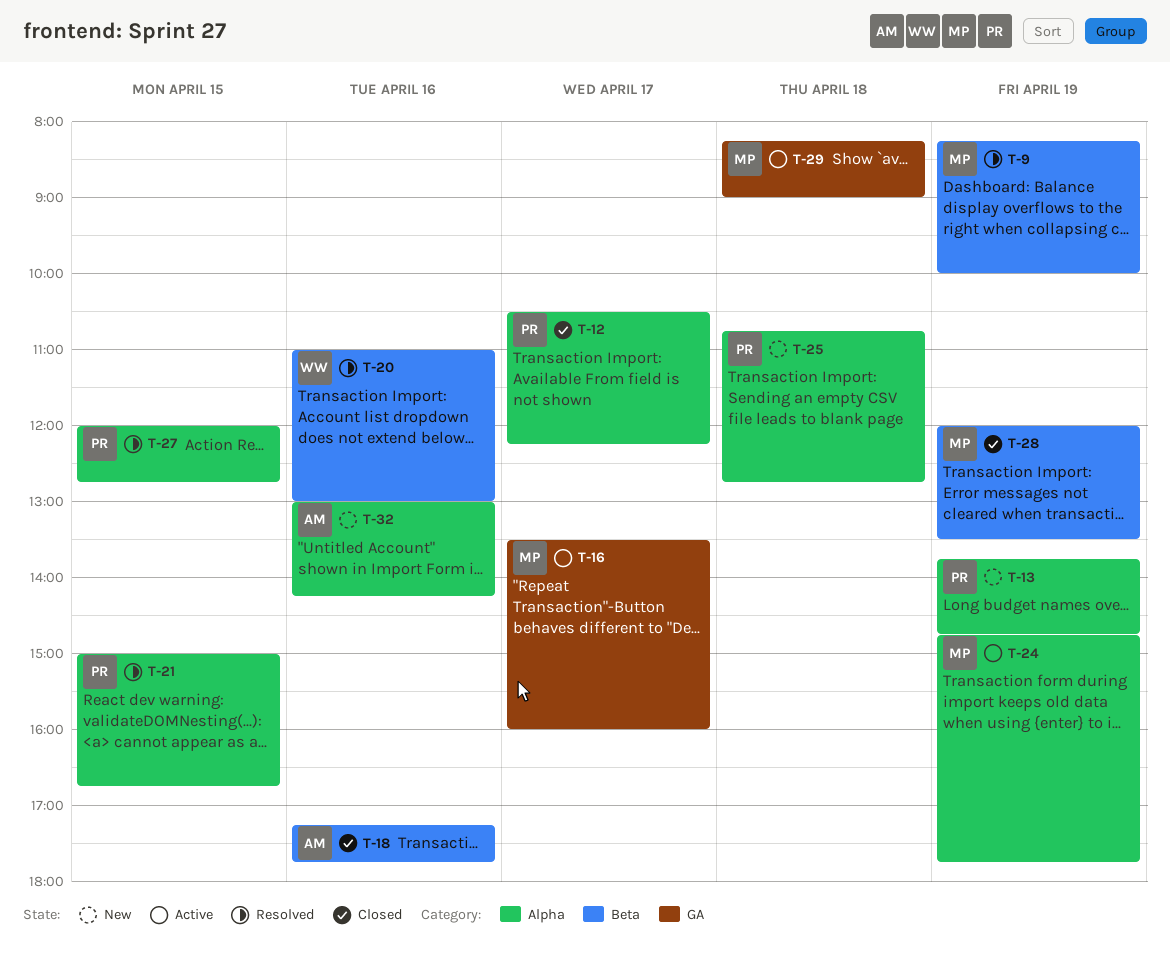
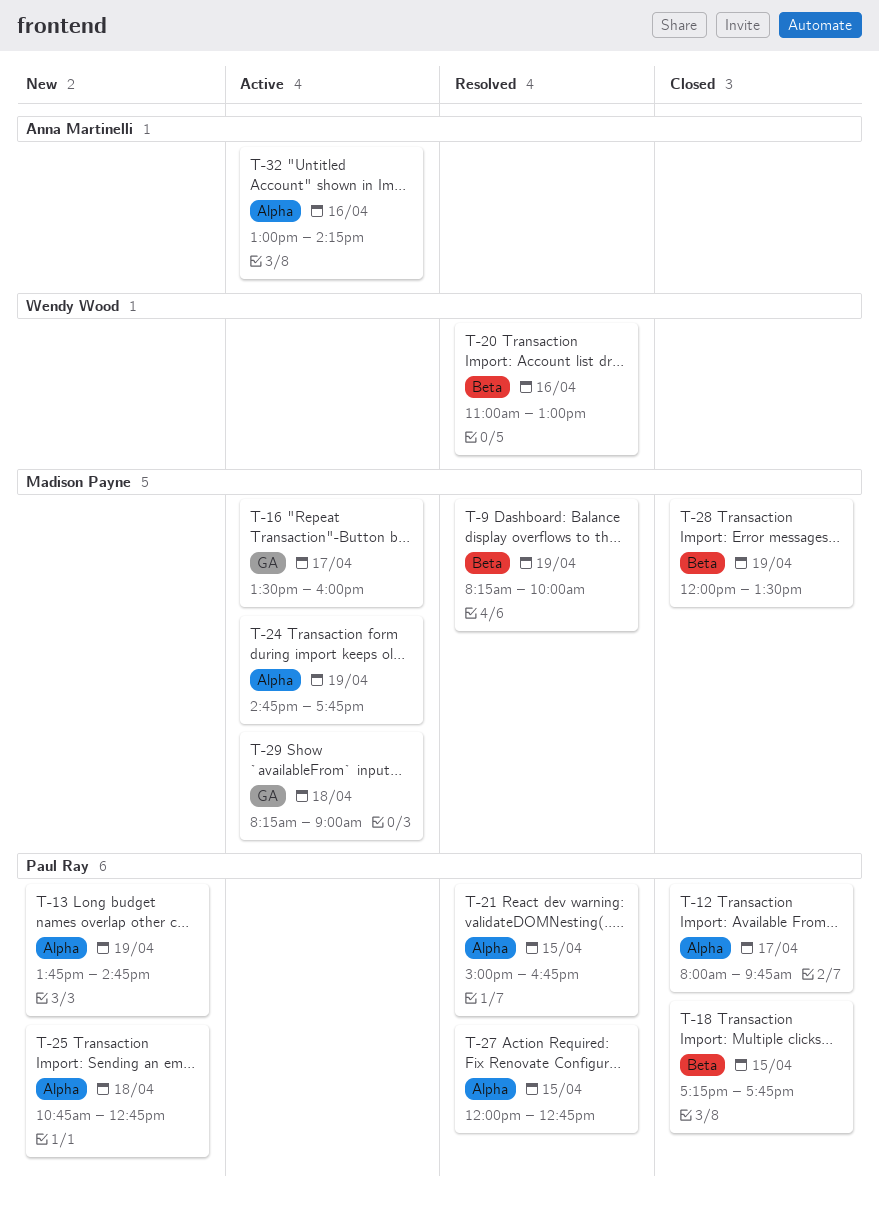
T-12, begins: 10:30 -> 08:00
T-12, ends: 12:15 -> 09:45
T-18, owner: Anna Martinelli -> Paul Ray
T-18, day: Apr 16 -> Apr 15
T-32, status: New -> Active

